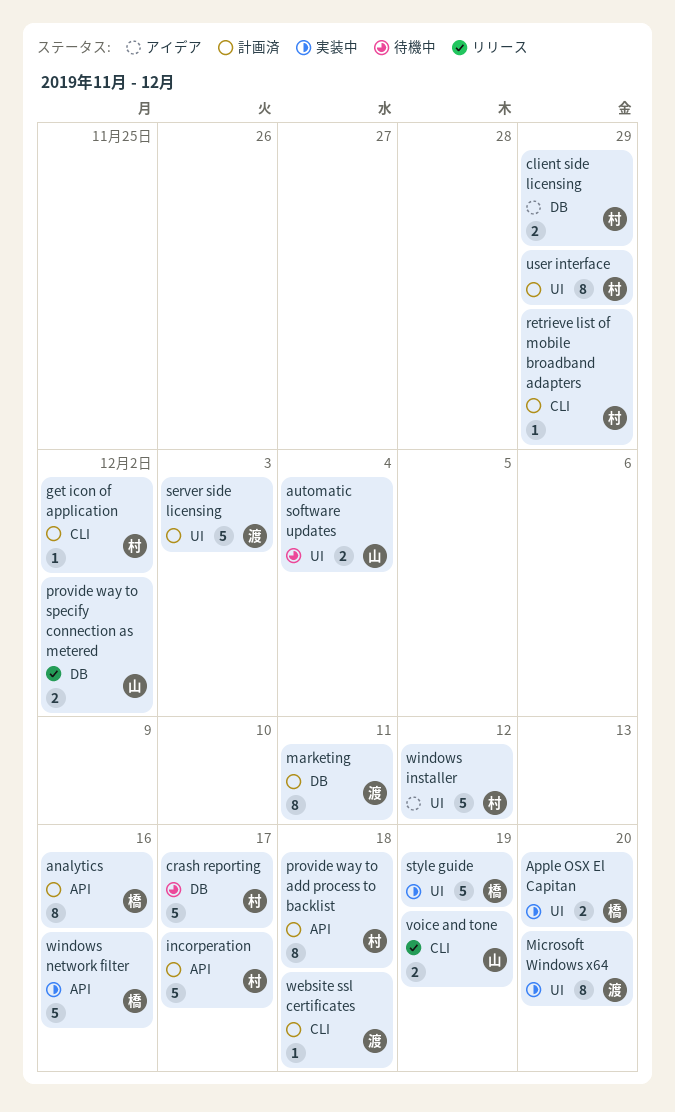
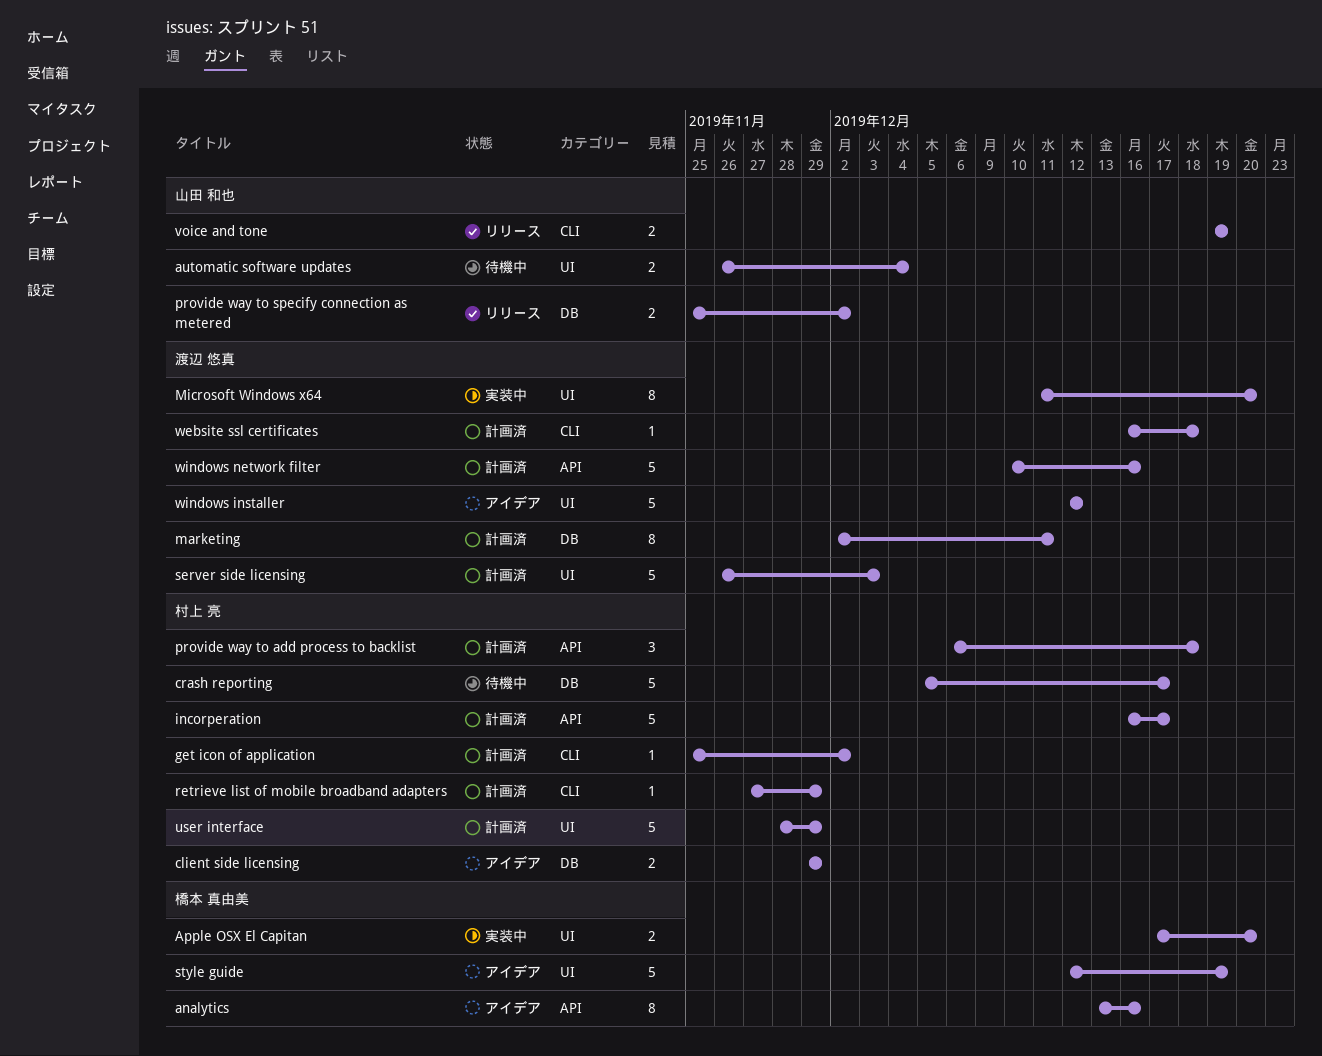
analytics, status: 計画済 -> アイデア
provide way to add process to backlist, estimate: 8 -> 3
style guide, status: 実装中 -> アイデア
user interface, estimate: 8 -> 5
windows installer, owner: 村上 亮 -> 渡辺 悠真
windows network filter, status: 実装中 -> 計画済
windows network filter, owner: 橋本 真由美 -> 渡辺 悠真

